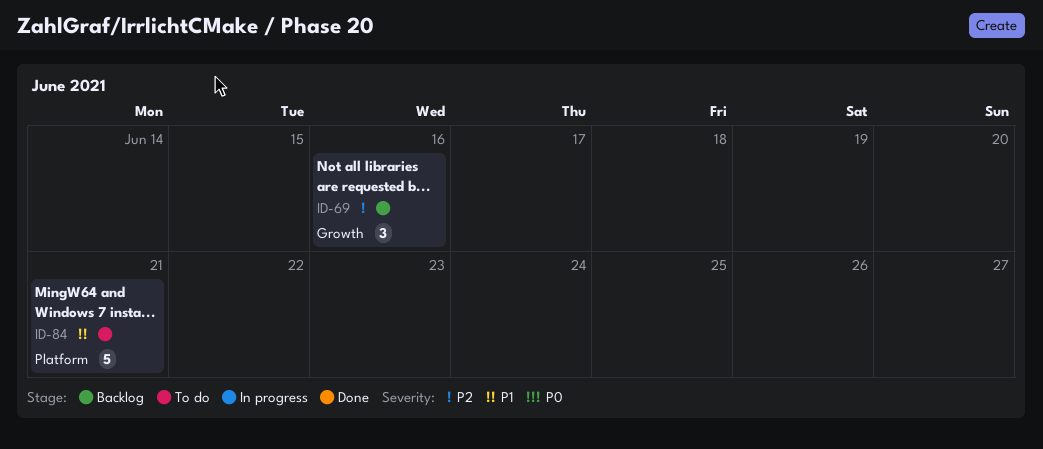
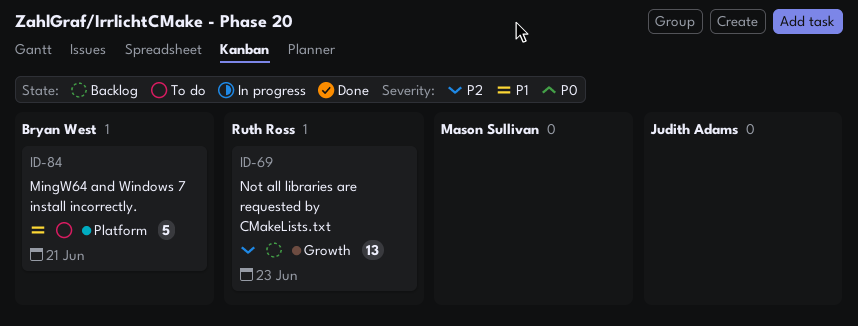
ID-69, estimate: 3 -> 13
ID-69, due: Jun 16 -> Jun 23

